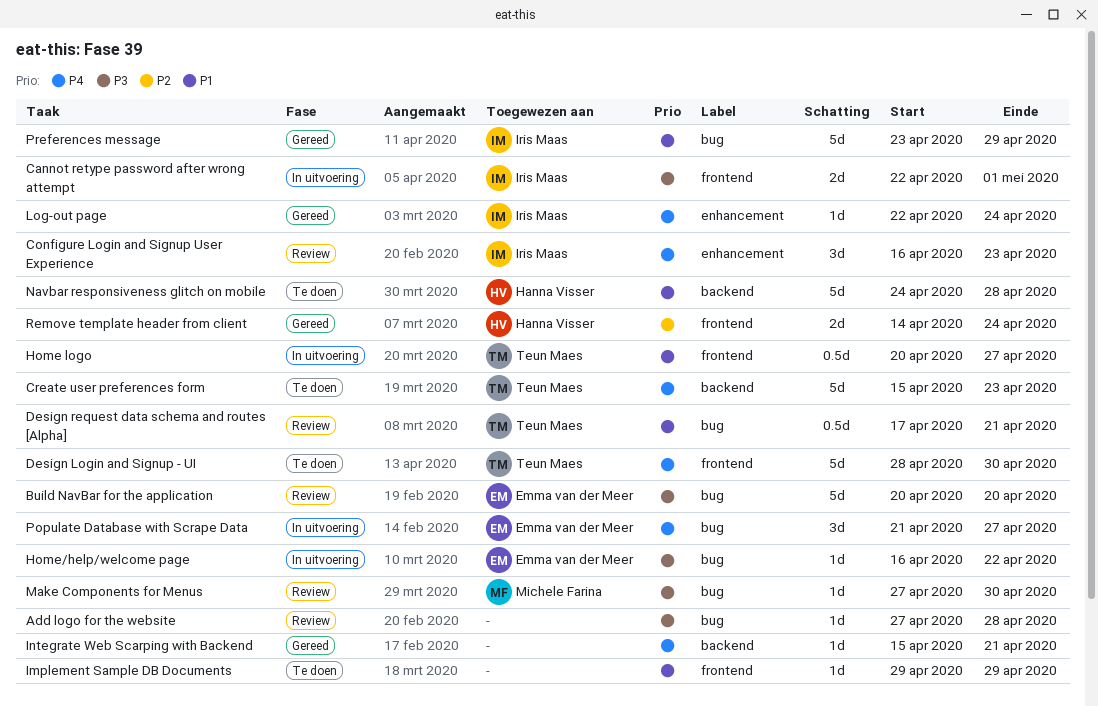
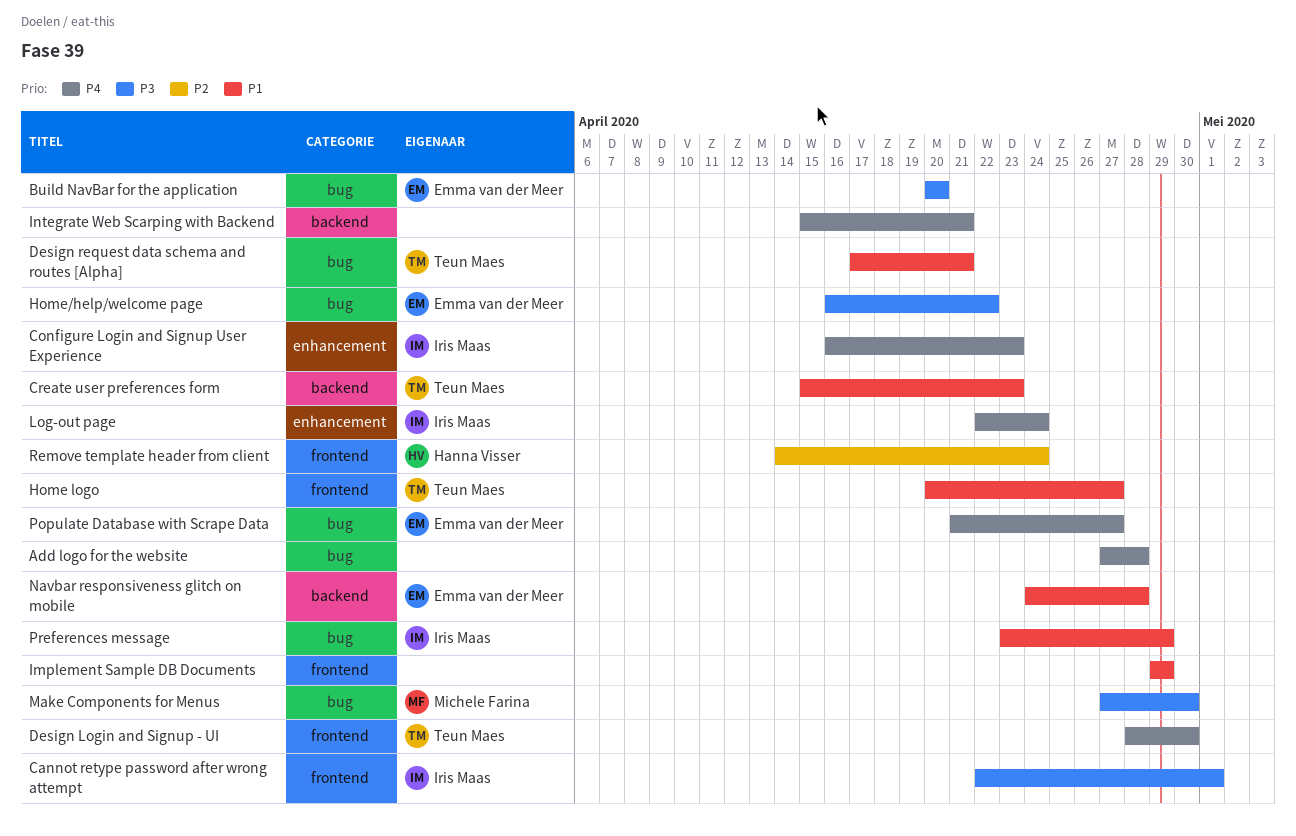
Add logo for the website, priority: P3 -> P4
Create user preferences form, priority: P4 -> P1
Navbar responsiveness glitch on mobile, owner: Hanna Visser -> Emma van der Meer

